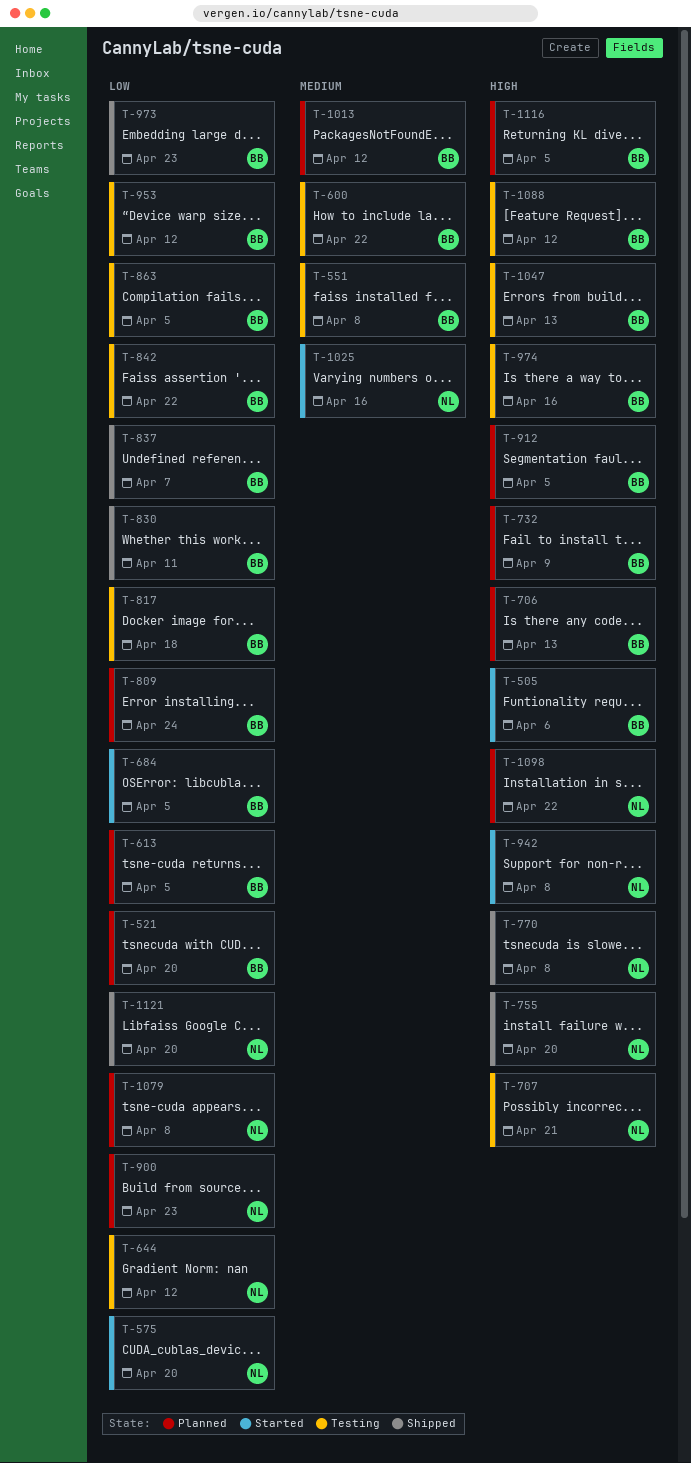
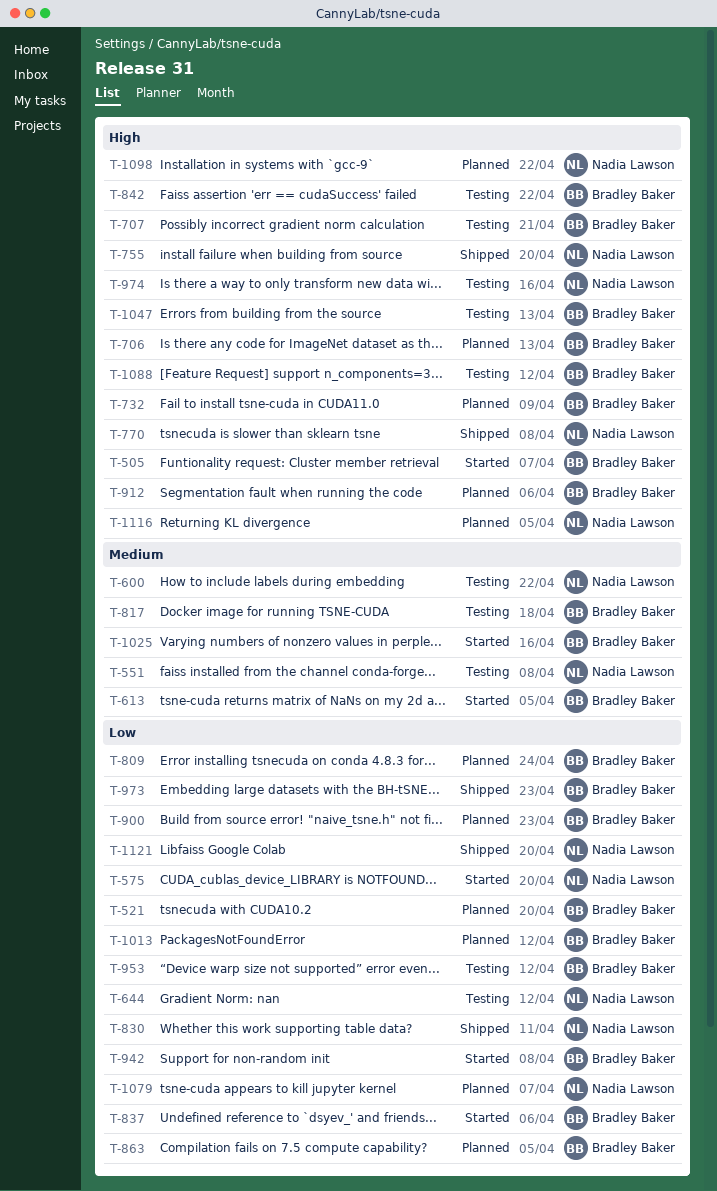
T-505, due: Apr 6 -> Apr 7
T-551, owner: Bradley Baker -> Nadia Lawson
T-600, owner: Bradley Baker -> Nadia Lawson
T-613, status: Planned -> Started
T-613, priority: Low -> Medium
T-684: present -> none
T-707, owner: Nadia Lawson -> Bradley Baker
T-817, priority: Low -> Medium
T-830, owner: Bradley Baker -> Nadia Lawson
T-837, status: Shipped -> Started
T-837, due: Apr 7 -> Apr 6
T-842, priority: Low -> High
T-863, status: Testing -> Planned
T-900, owner: Nadia Lawson -> Bradley Baker
T-912, due: Apr 5 -> Apr 6
T-942, owner: Nadia Lawson -> Bradley Baker
T-942, priority: High -> Low
T-974, owner: Bradley Baker -> Nadia Lawson
T-1013, priority: Medium -> Low
T-1025, owner: Nadia Lawson -> Bradley Baker
T-1079, due: Apr 8 -> Apr 7
T-1116, owner: Bradley Baker -> Nadia Lawson

